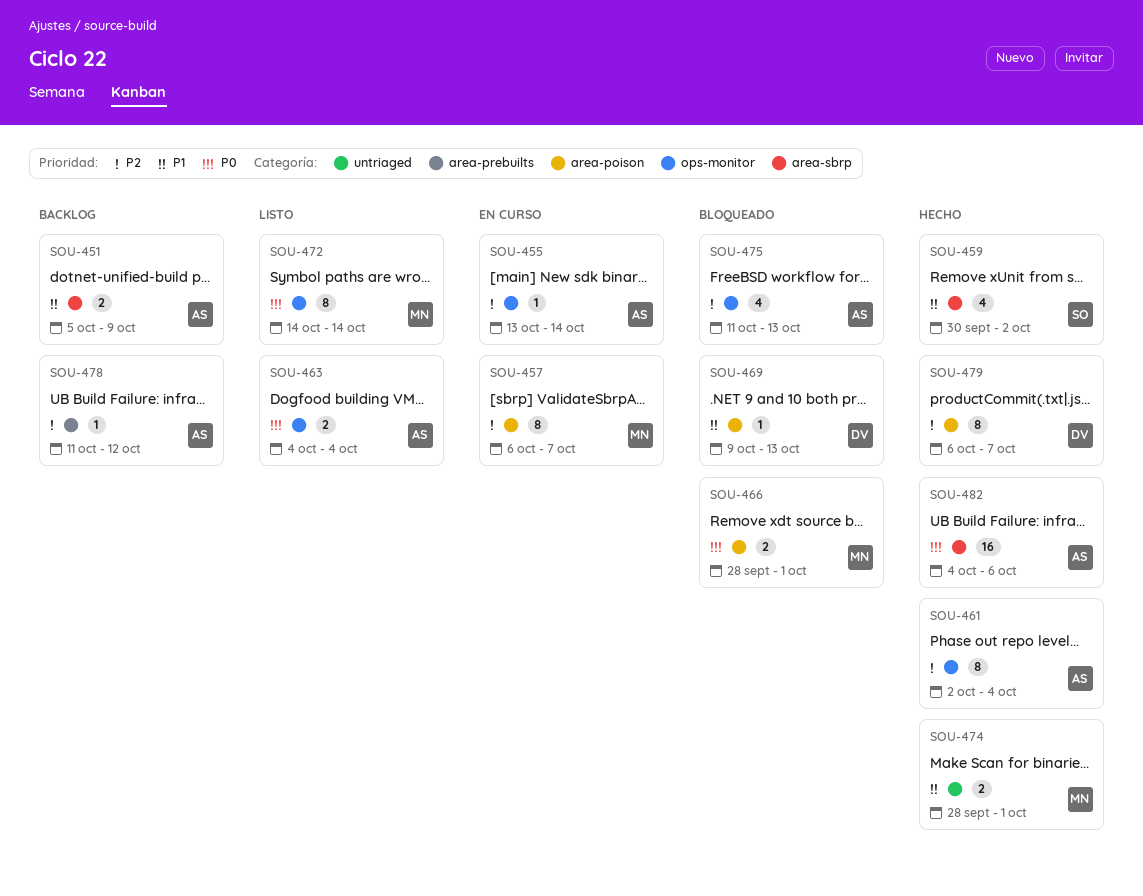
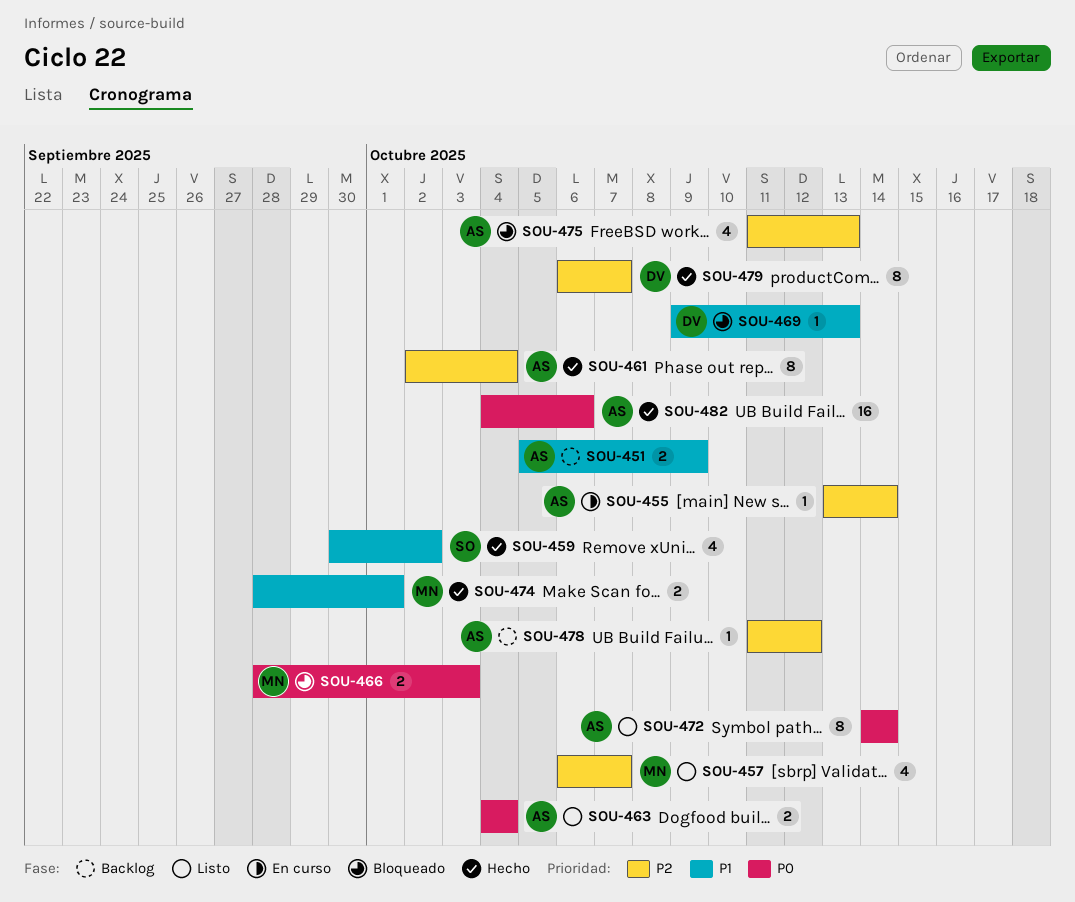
SOU-457, status: En curso -> Listo
SOU-457, estimate: 8 -> 4
SOU-466, due: Oct 1 -> Oct 3
SOU-472, owner: MN -> AS

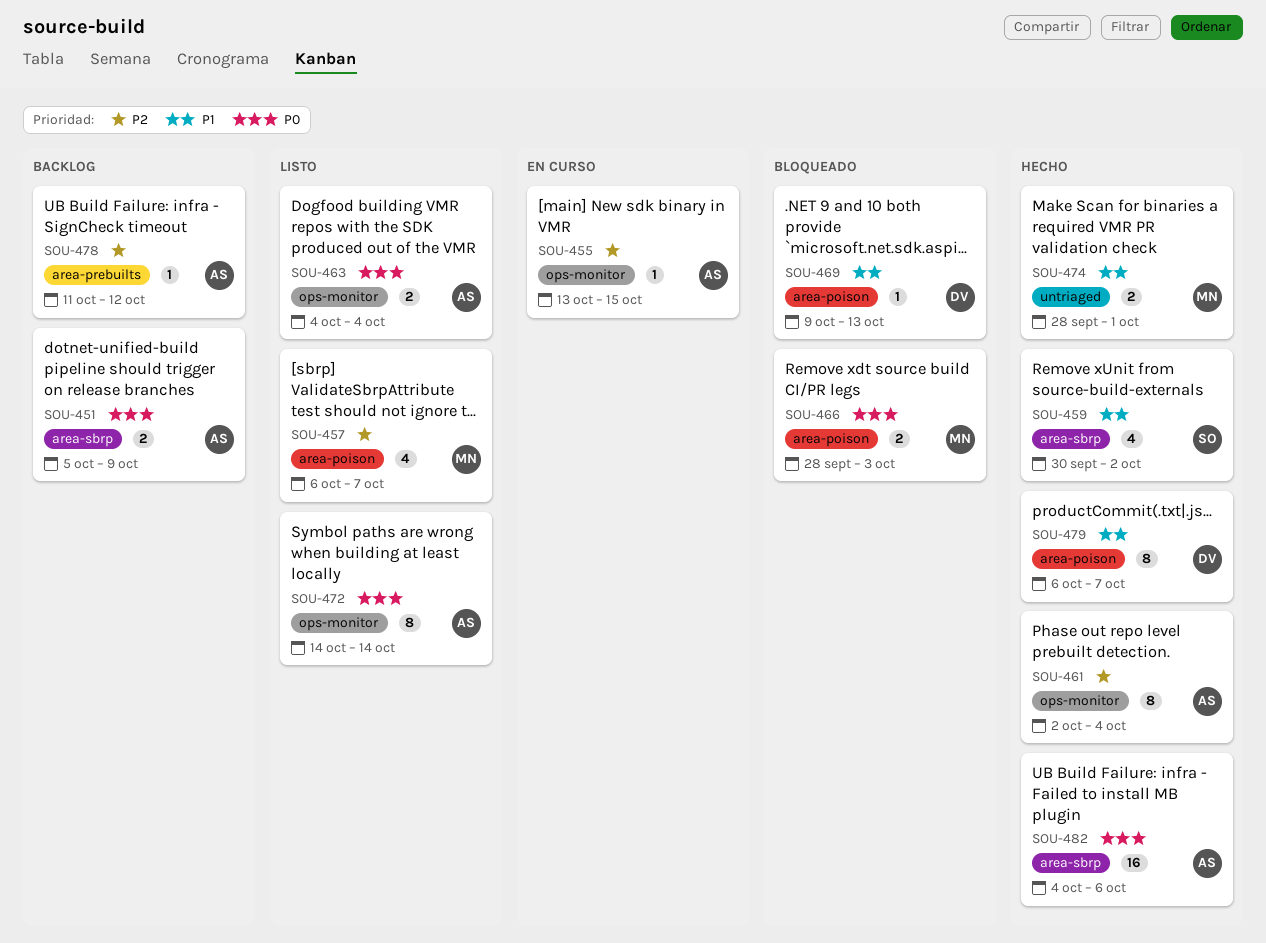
SOU-451, priority: P1 -> P0
SOU-455, due: Oct 14 -> Oct 15
SOU-475: present -> none
SOU-479, priority: P2 -> P1

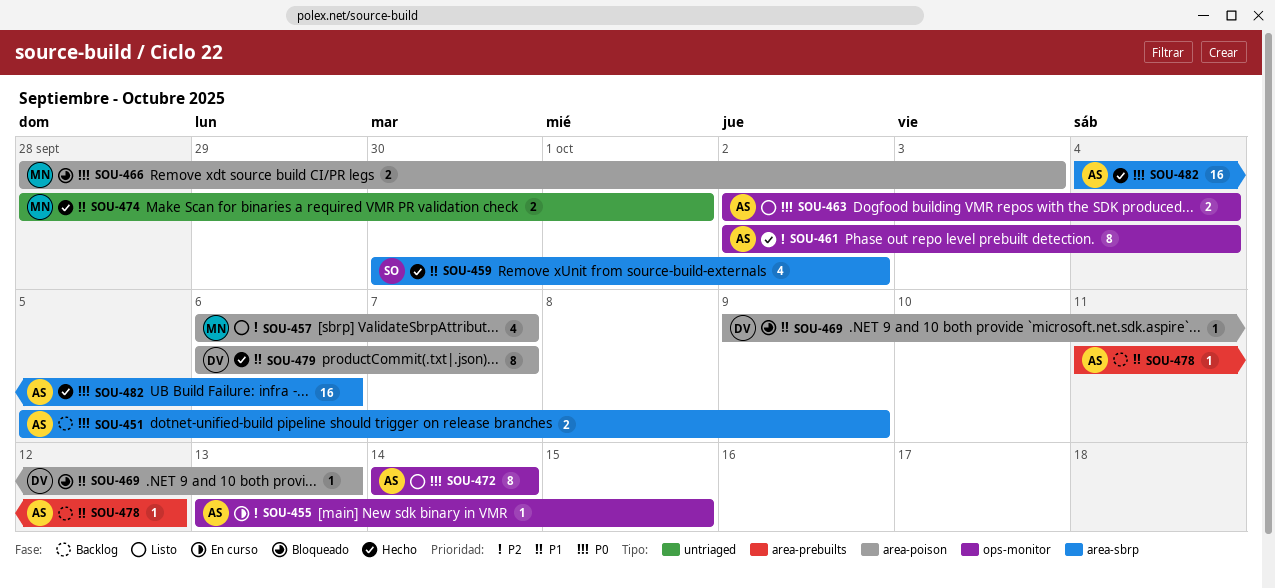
SOU-463, start: Oct 4 -> Oct 2
SOU-478, priority: P2 -> P1

